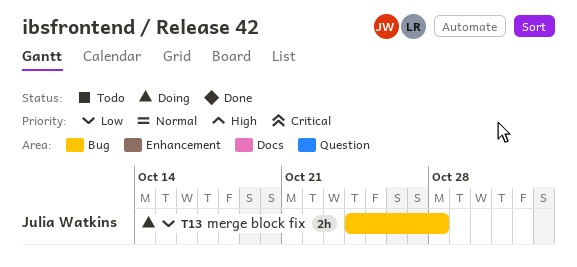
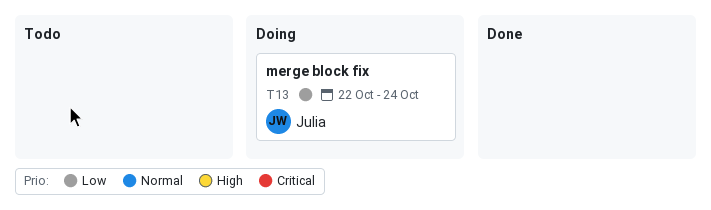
T13, start: Oct 24 -> Oct 22
T13, due: Oct 28 -> Oct 24

